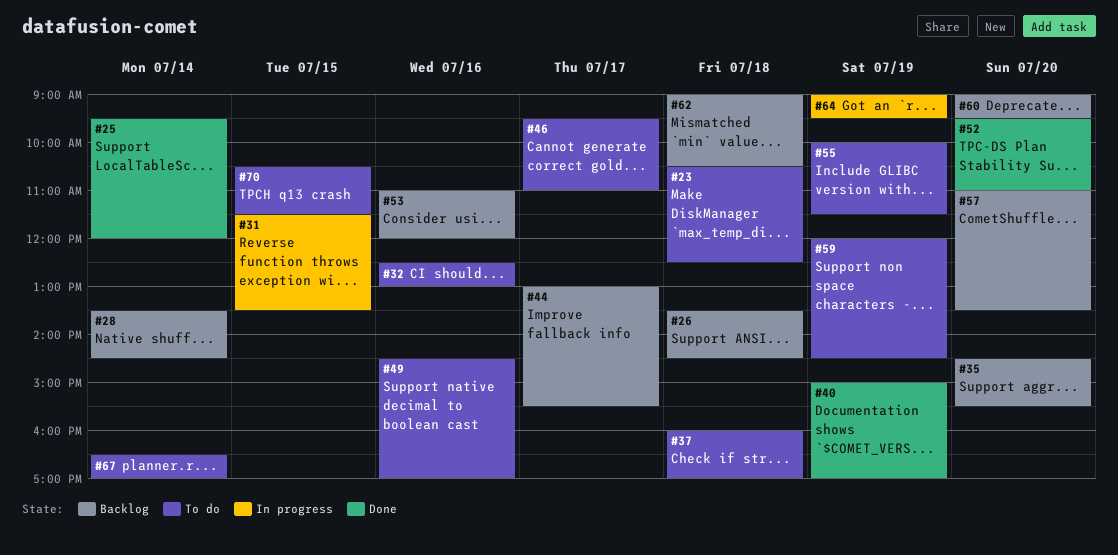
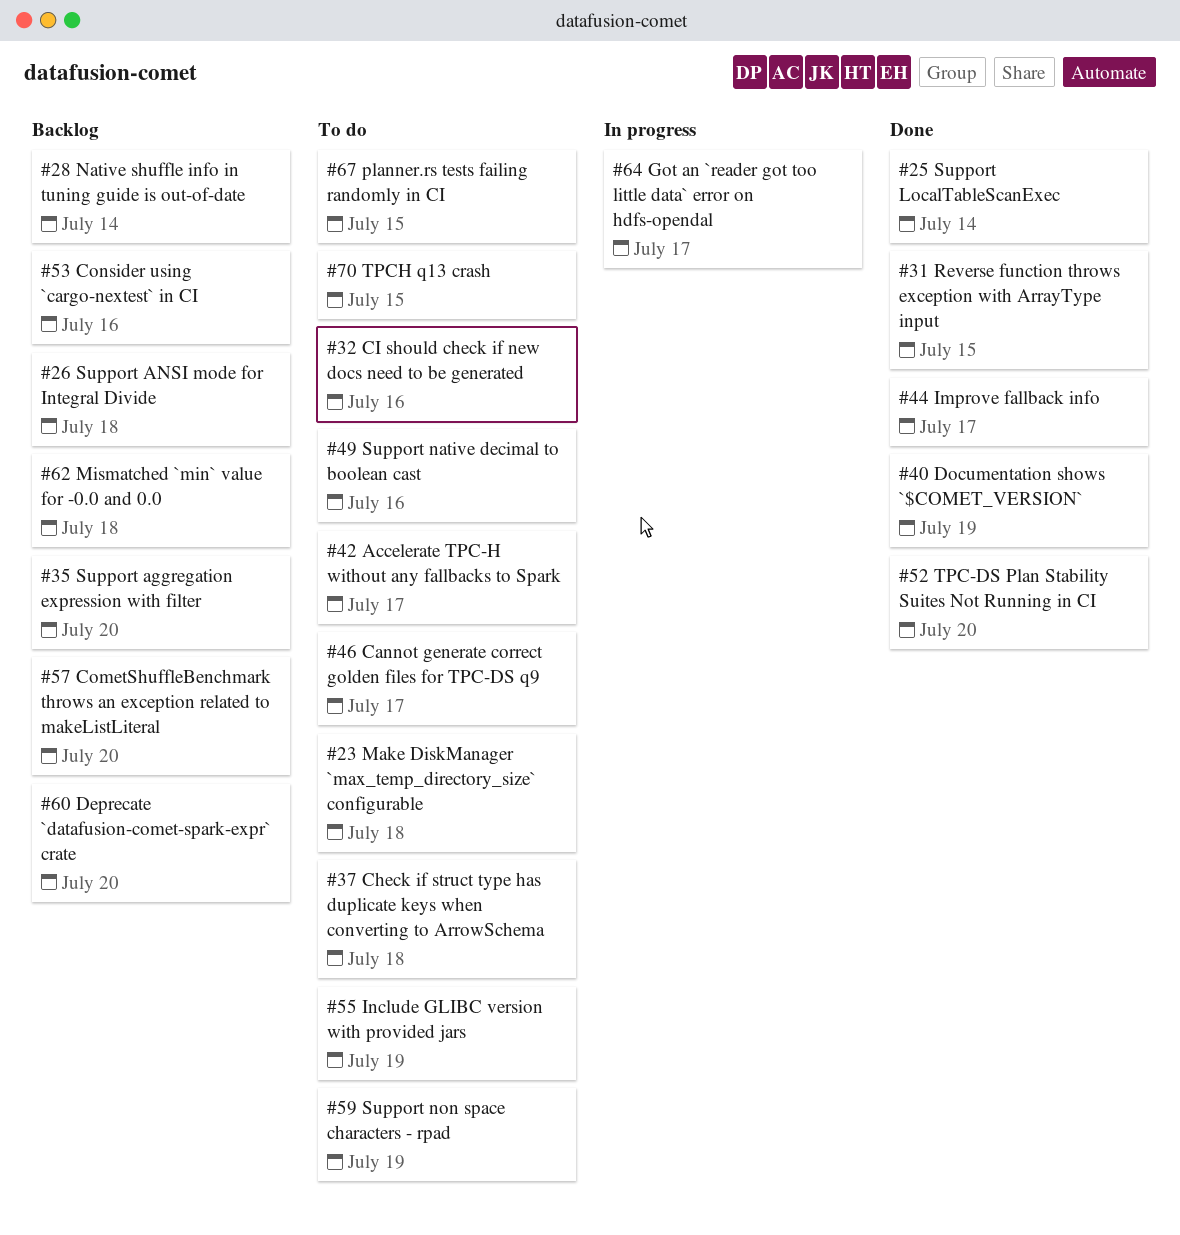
#31, status: In progress -> Done
#42: none -> present
#44, status: Backlog -> Done
#64, day: Jul 19 -> Jul 17
#67, day: Jul 14 -> Jul 15

